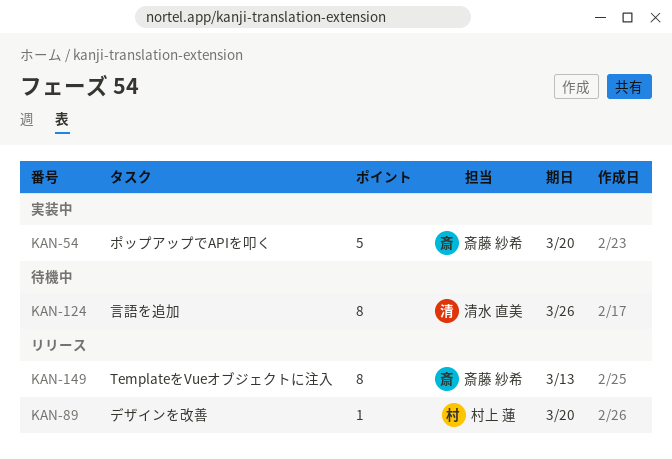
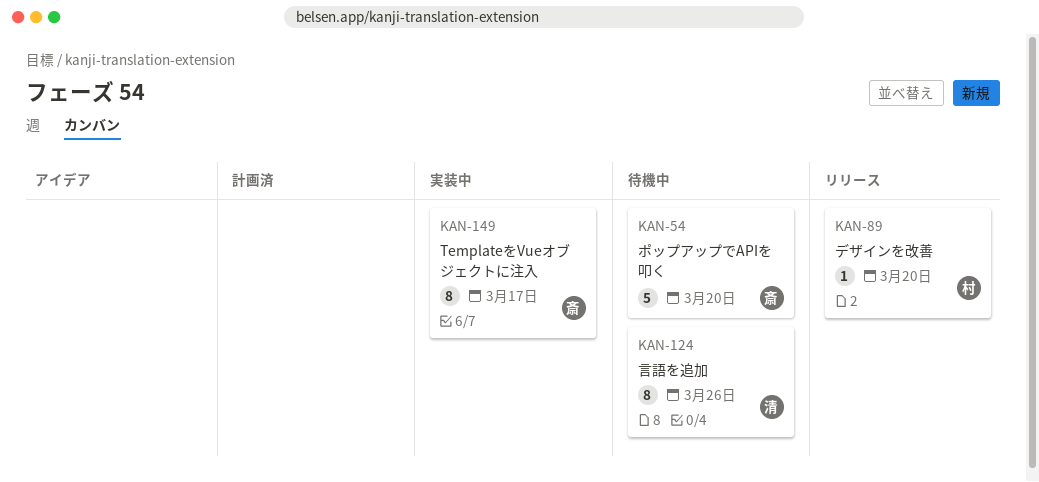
KAN-54, status: 実装中 -> 待機中
KAN-149, status: リリース -> 実装中
KAN-149, due: Mar 13 -> Mar 17

